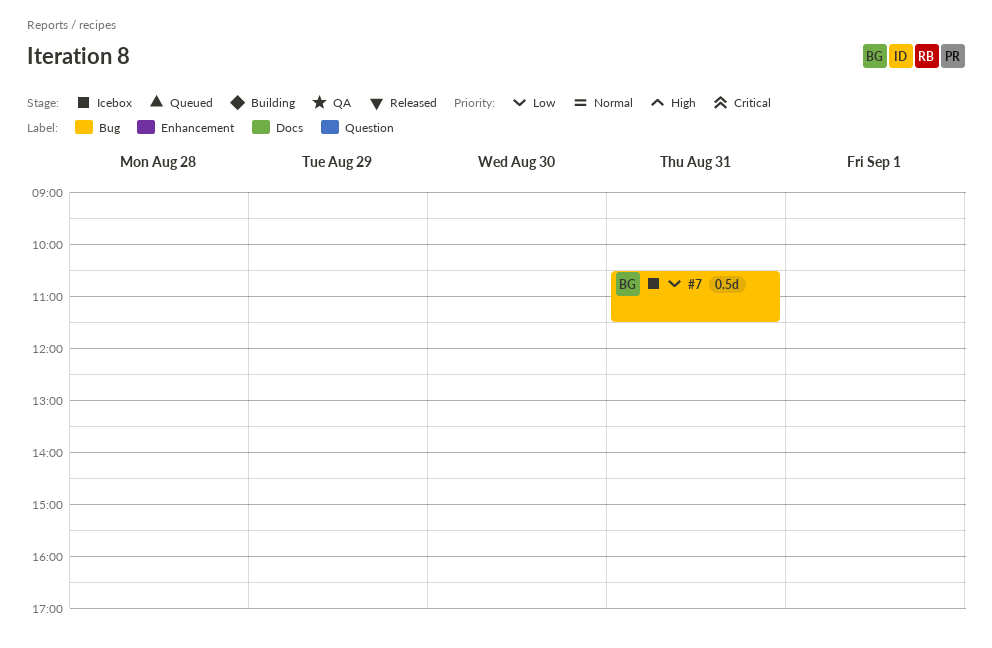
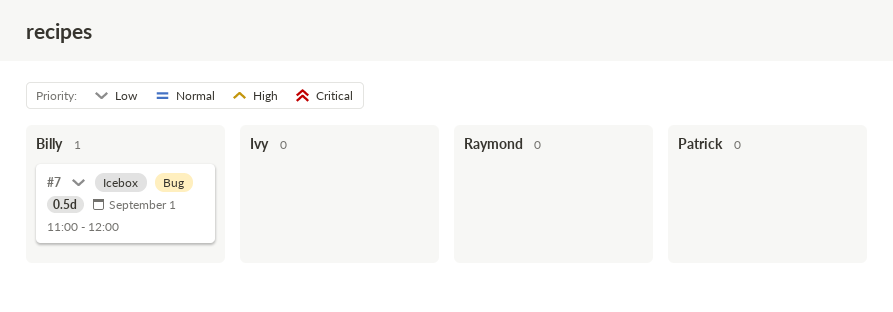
#7, day: Aug 31 -> Sep 1
#7, begins: 10:30 -> 11:00
#7, ends: 11:30 -> 12:00

